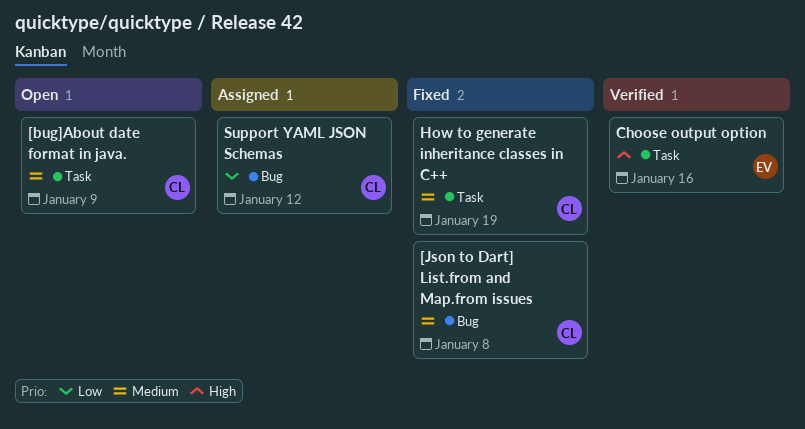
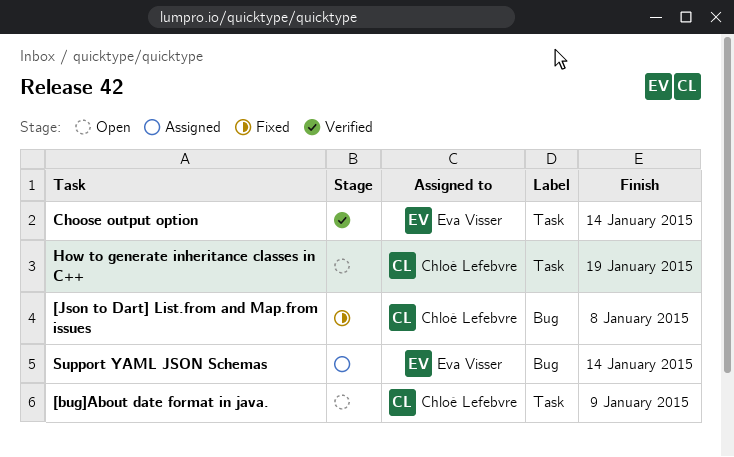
Choose output option, due: Jan 16 -> Jan 14
How to generate inheritance classes in C++, status: Fixed -> Open
Support YAML JSON Schemas, owner: Chloé Lefebvre -> Eva Visser
Support YAML JSON Schemas, due: Jan 12 -> Jan 14

